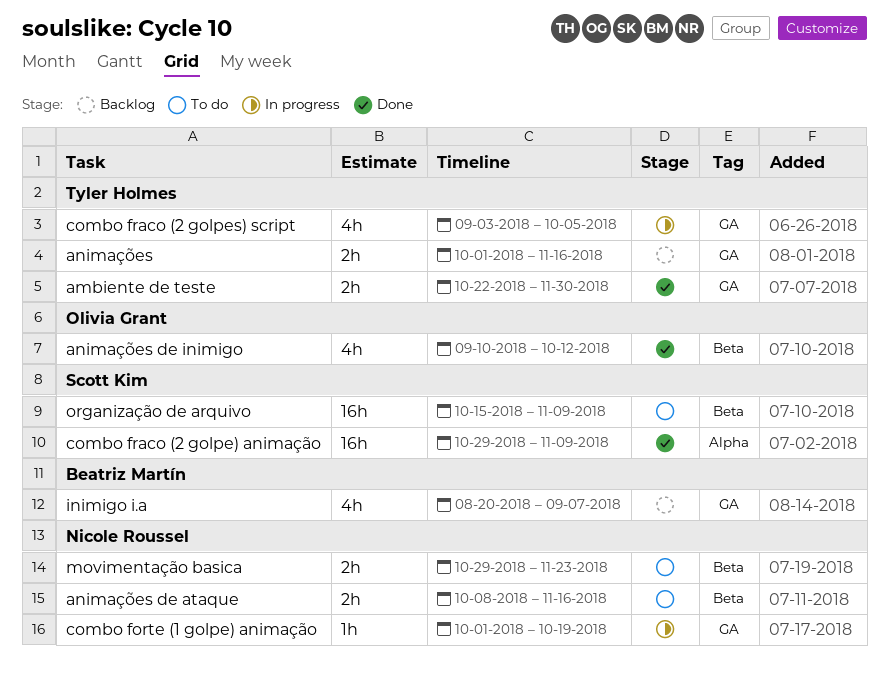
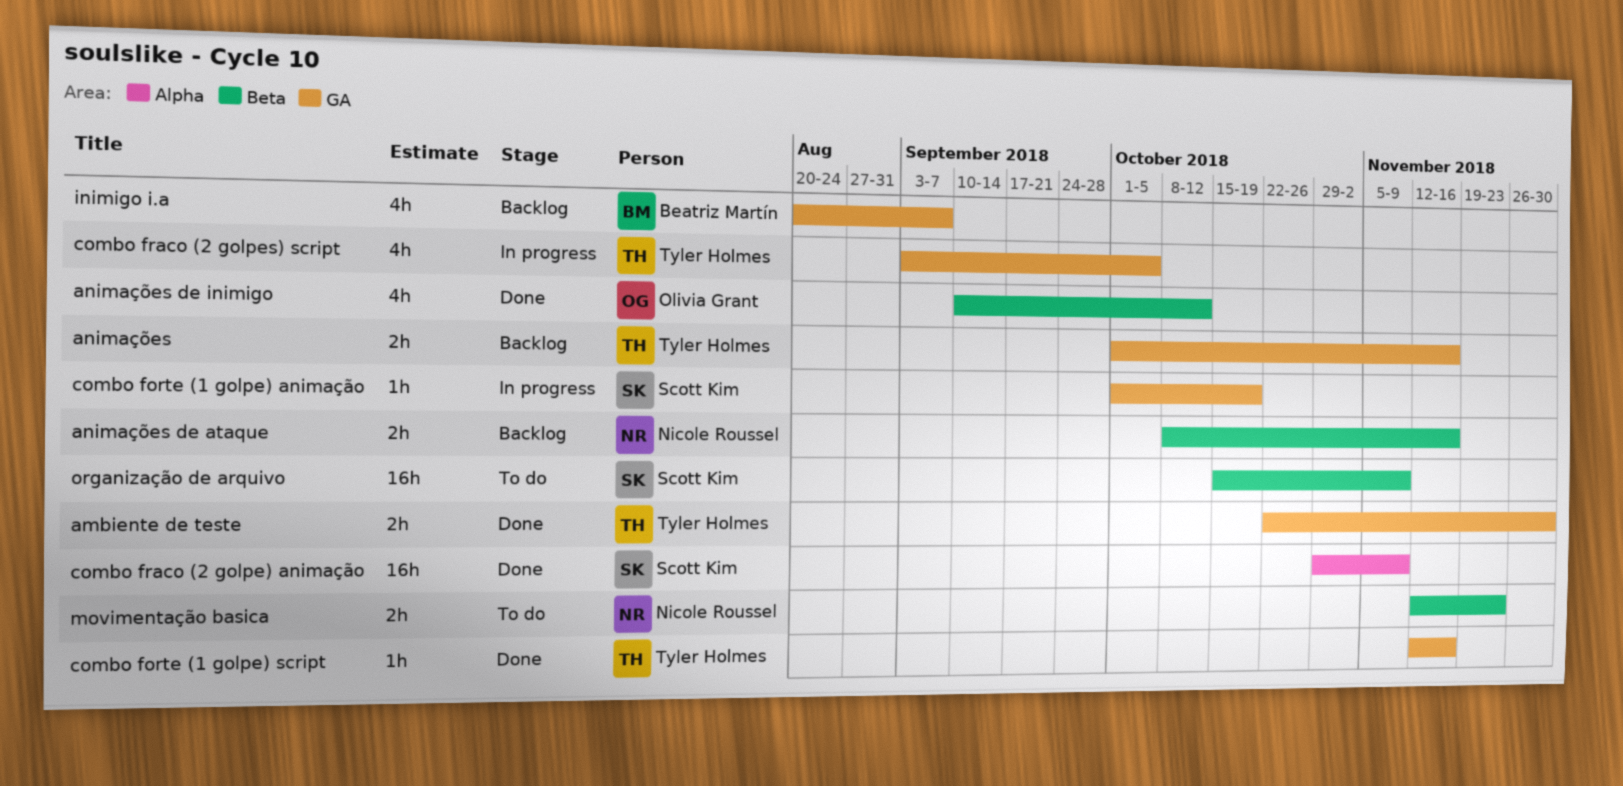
animações de ataque, status: To do -> Backlog
combo forte (1 golpe) animação, owner: Nicole Roussel -> Scott Kim
combo forte (1 golpe) script: none -> present
movimentação basica, start: Oct 29 -> Nov 12

